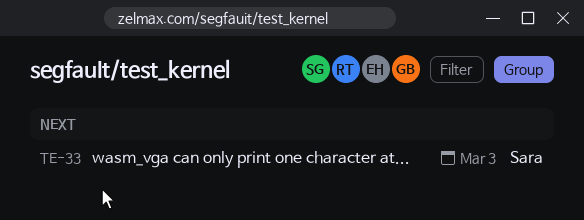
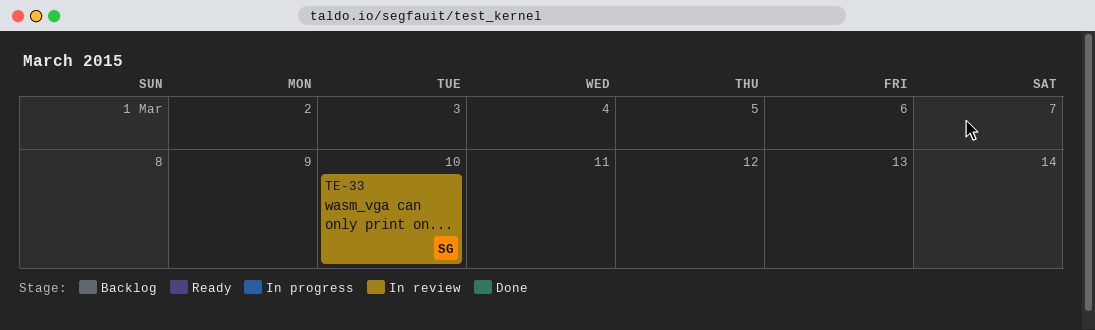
TE-33, due: Mar 3 -> Mar 10

